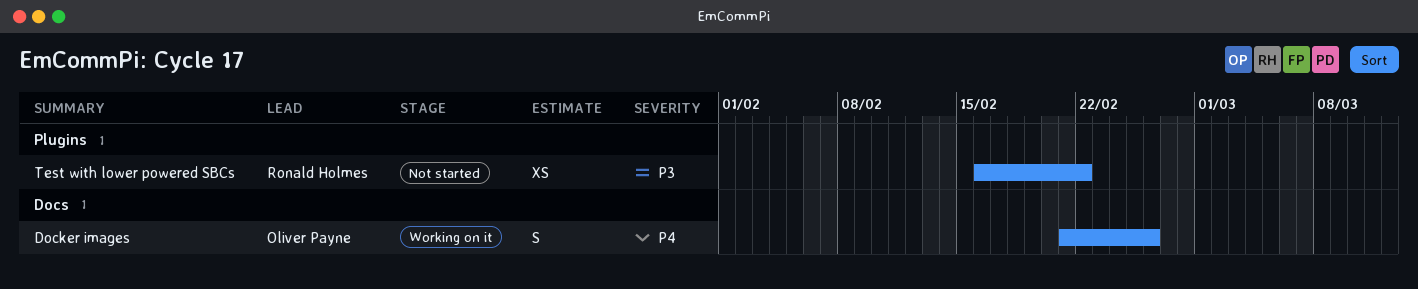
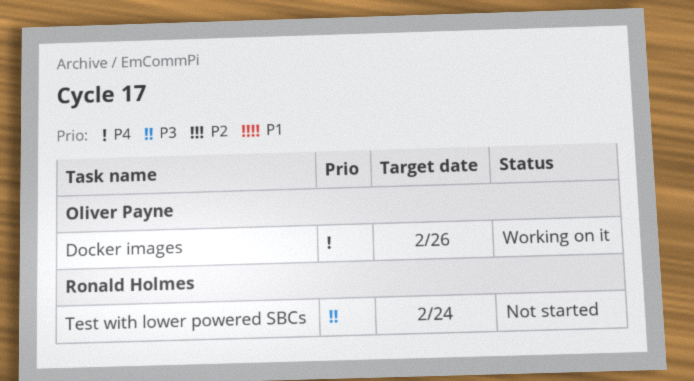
Test with lower powered SBCs, due: Feb 22 -> Feb 24

